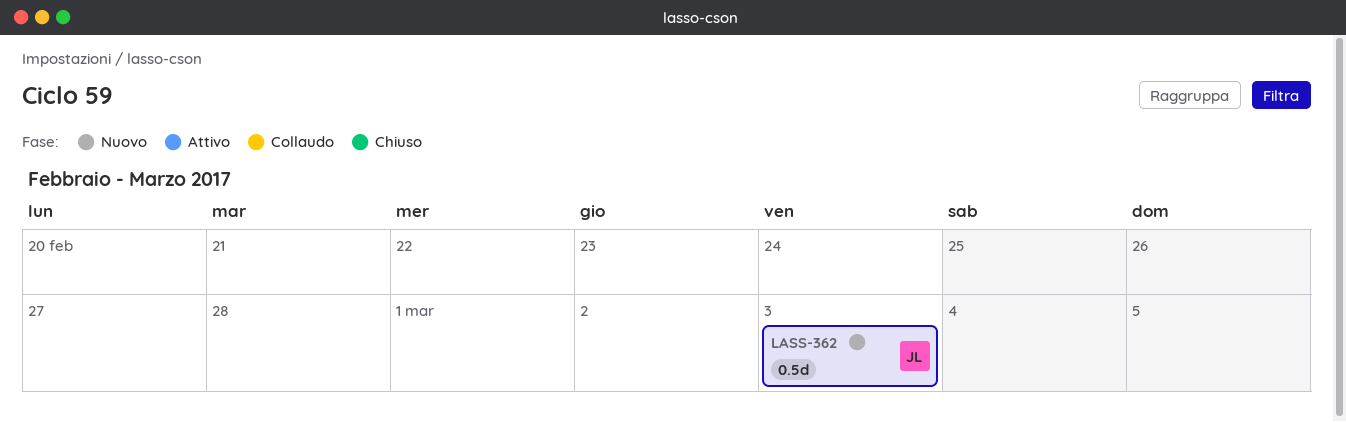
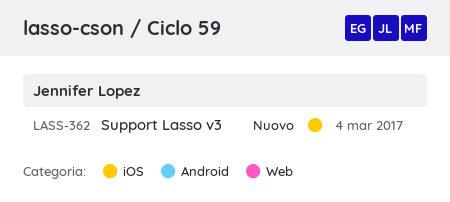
LASS-362, due: Mar 3 -> Mar 4

